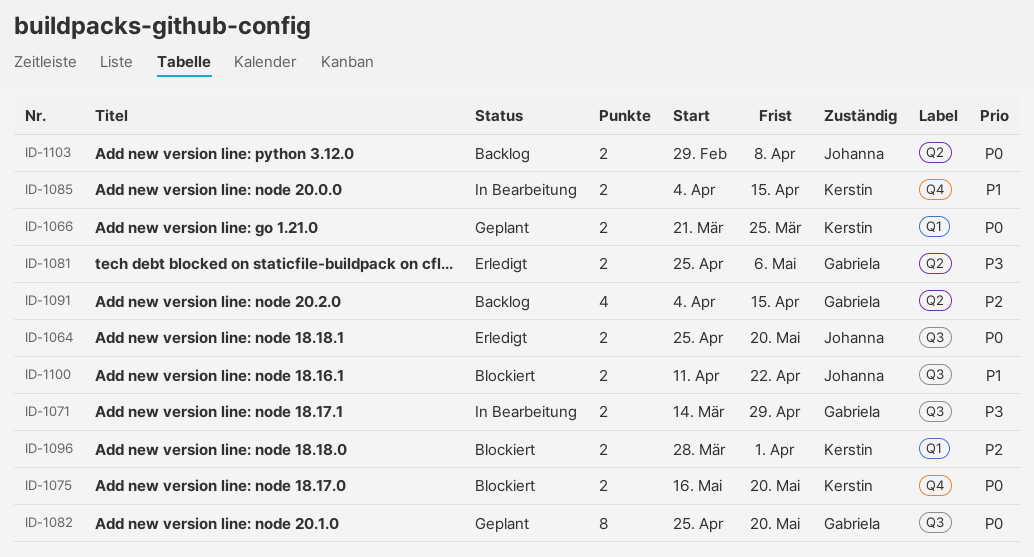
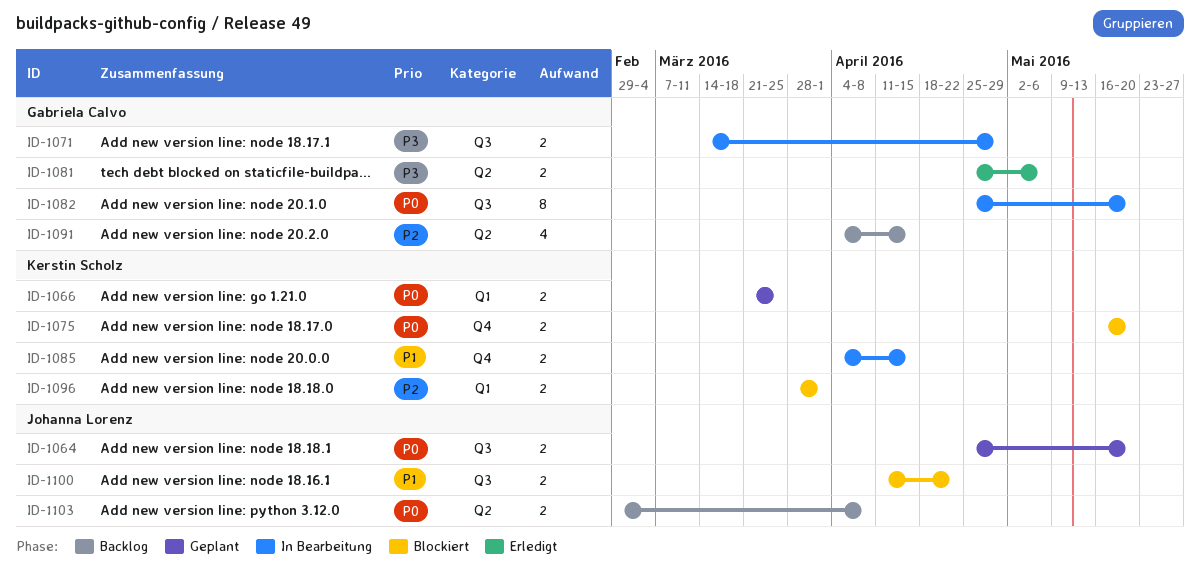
ID-1064, status: Erledigt -> Geplant
ID-1082, status: Geplant -> In Bearbeitung

